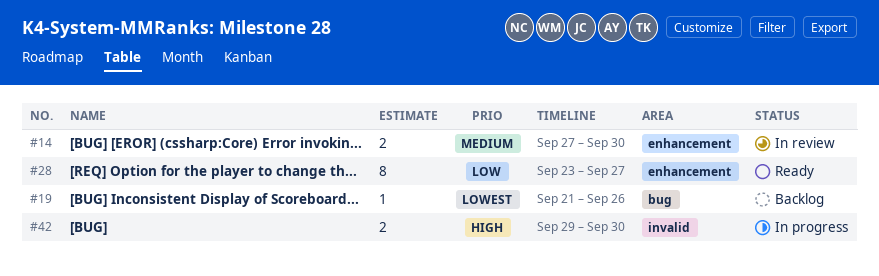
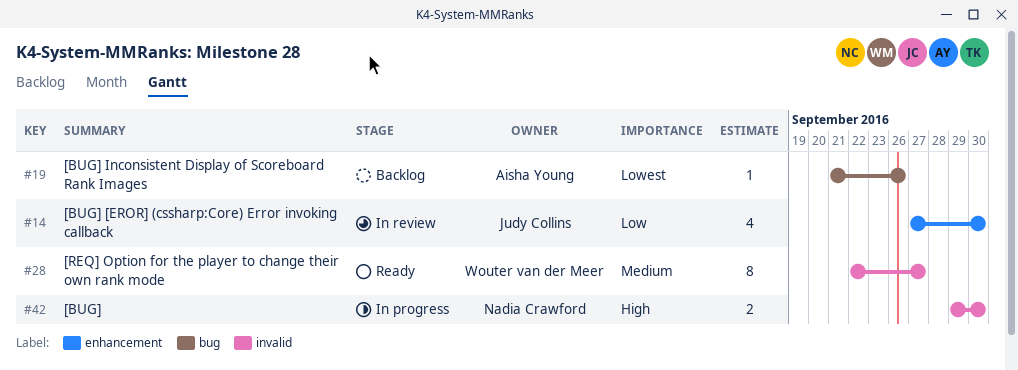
#14, priority: Medium -> Low
#14, estimate: 2 -> 4
#28, priority: Low -> Medium
#28, label: enhancement -> invalid
#28, start: Sep 23 -> Sep 22

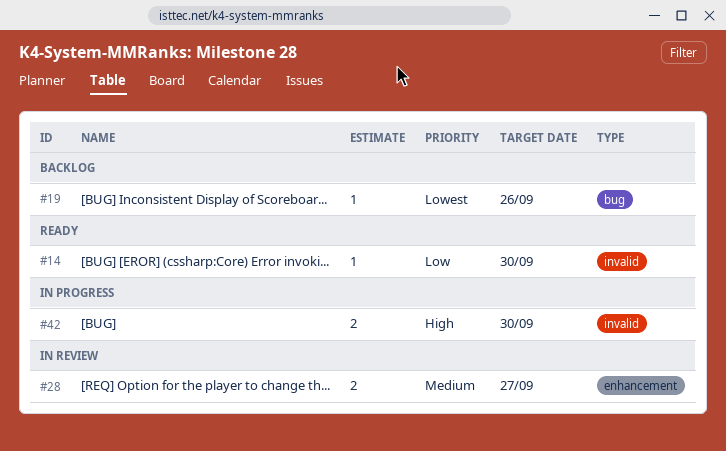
#14, status: In review -> Ready
#14, label: enhancement -> invalid
#14, estimate: 4 -> 1
#28, status: Ready -> In review
#28, label: invalid -> enhancement
#28, estimate: 8 -> 2

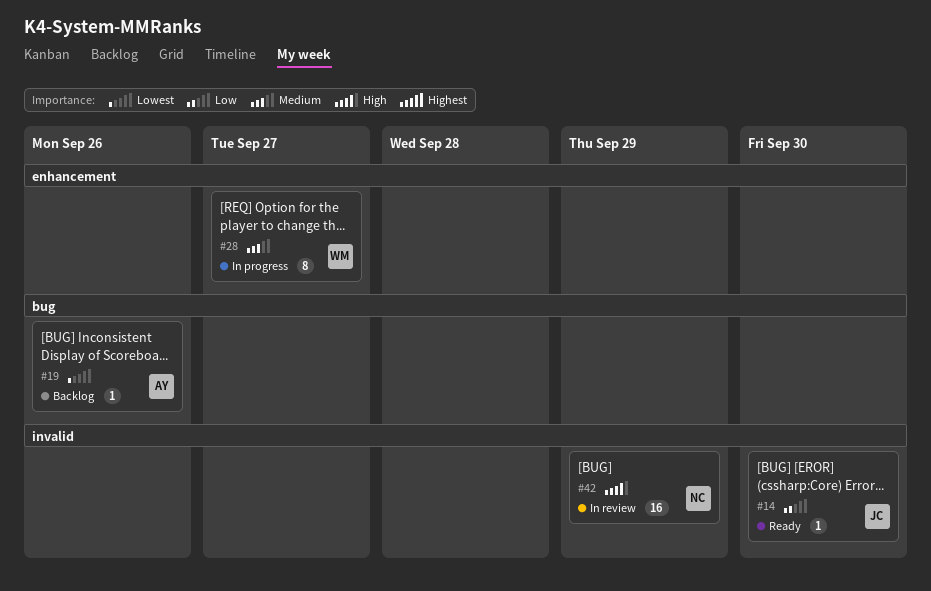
#28, status: In review -> In progress
#28, estimate: 2 -> 8
#42, status: In progress -> In review
#42, estimate: 2 -> 16
#42, due: Sep 30 -> Sep 29

